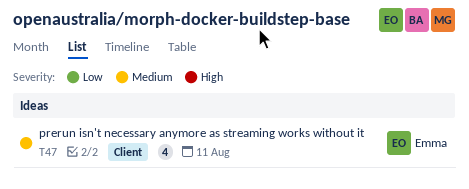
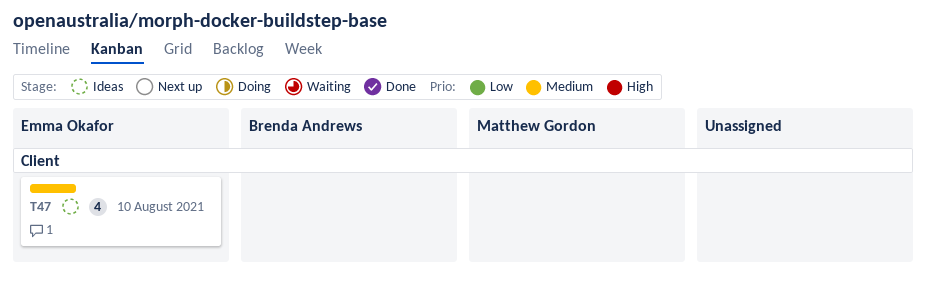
T47, due: Aug 11 -> Aug 10

